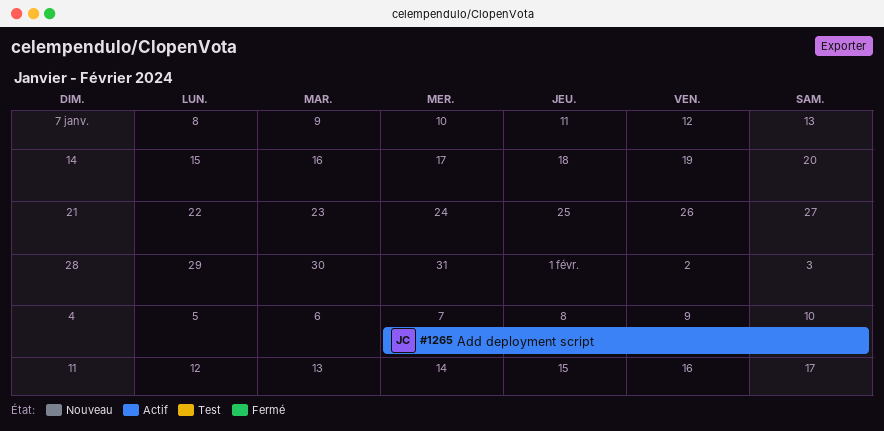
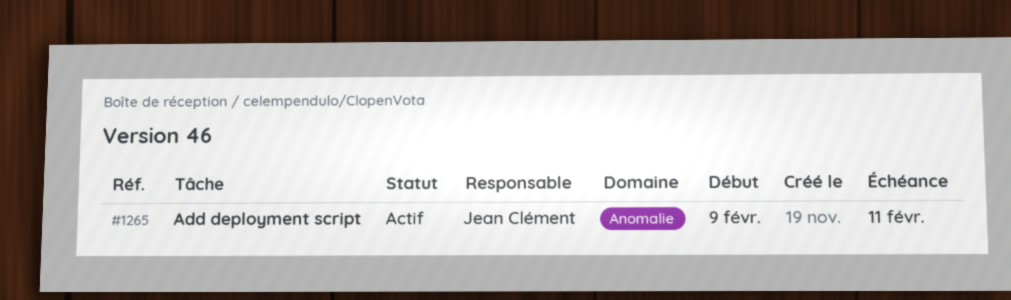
#1265, start: Feb 7 -> Feb 9
#1265, due: Feb 10 -> Feb 11

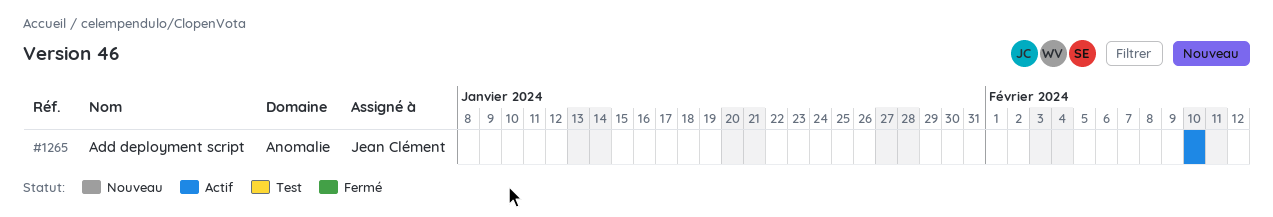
#1265, start: Feb 9 -> Feb 10
#1265, due: Feb 11 -> Feb 10

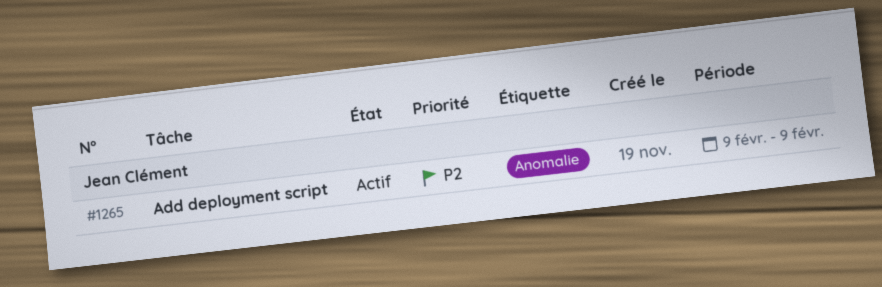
#1265, start: Feb 10 -> Feb 9
#1265, due: Feb 10 -> Feb 9

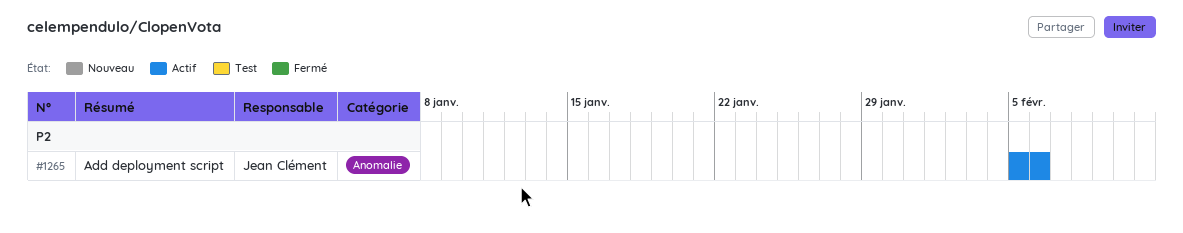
#1265, start: Feb 9 -> Feb 5
#1265, due: Feb 9 -> Feb 6

